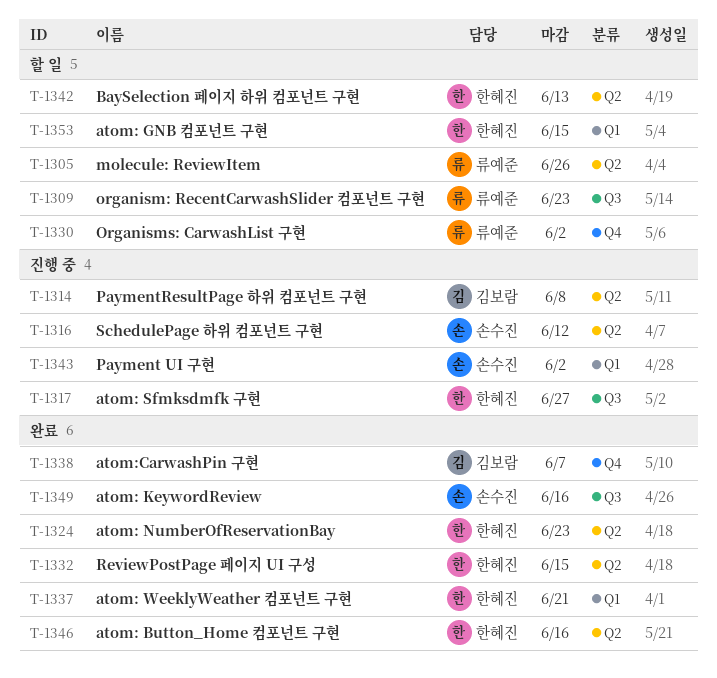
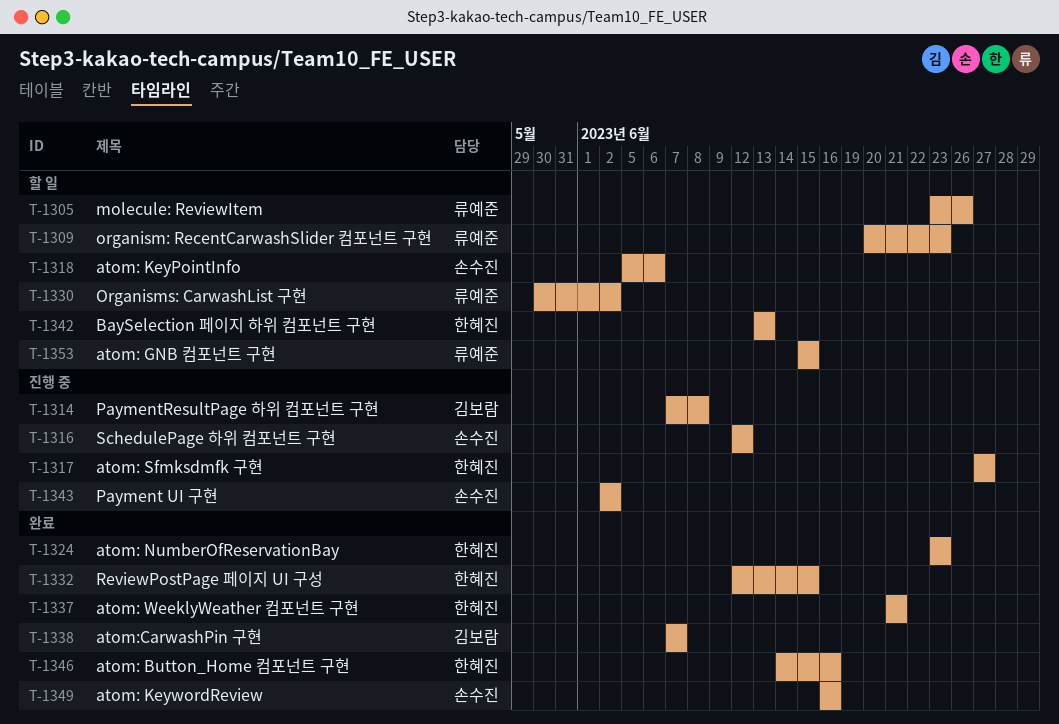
T-1318: none -> present
T-1353, owner: 한혜진 -> 류예준

